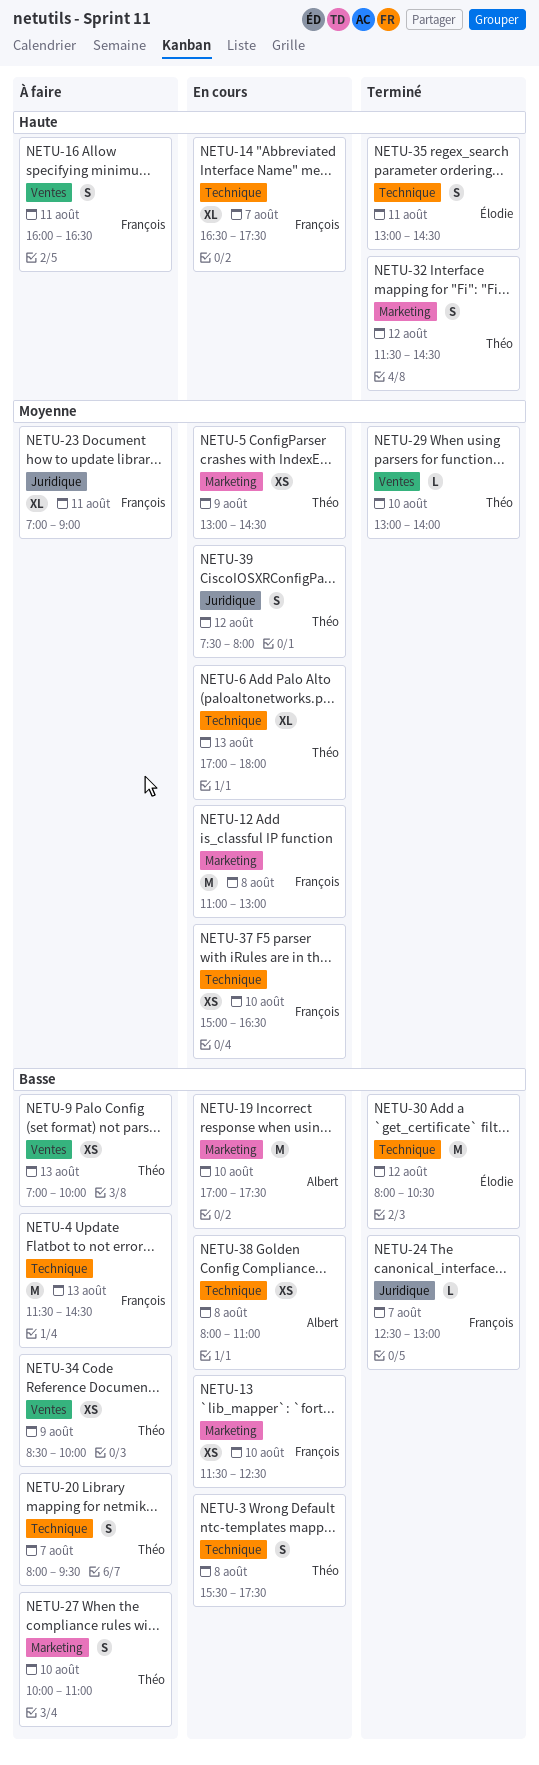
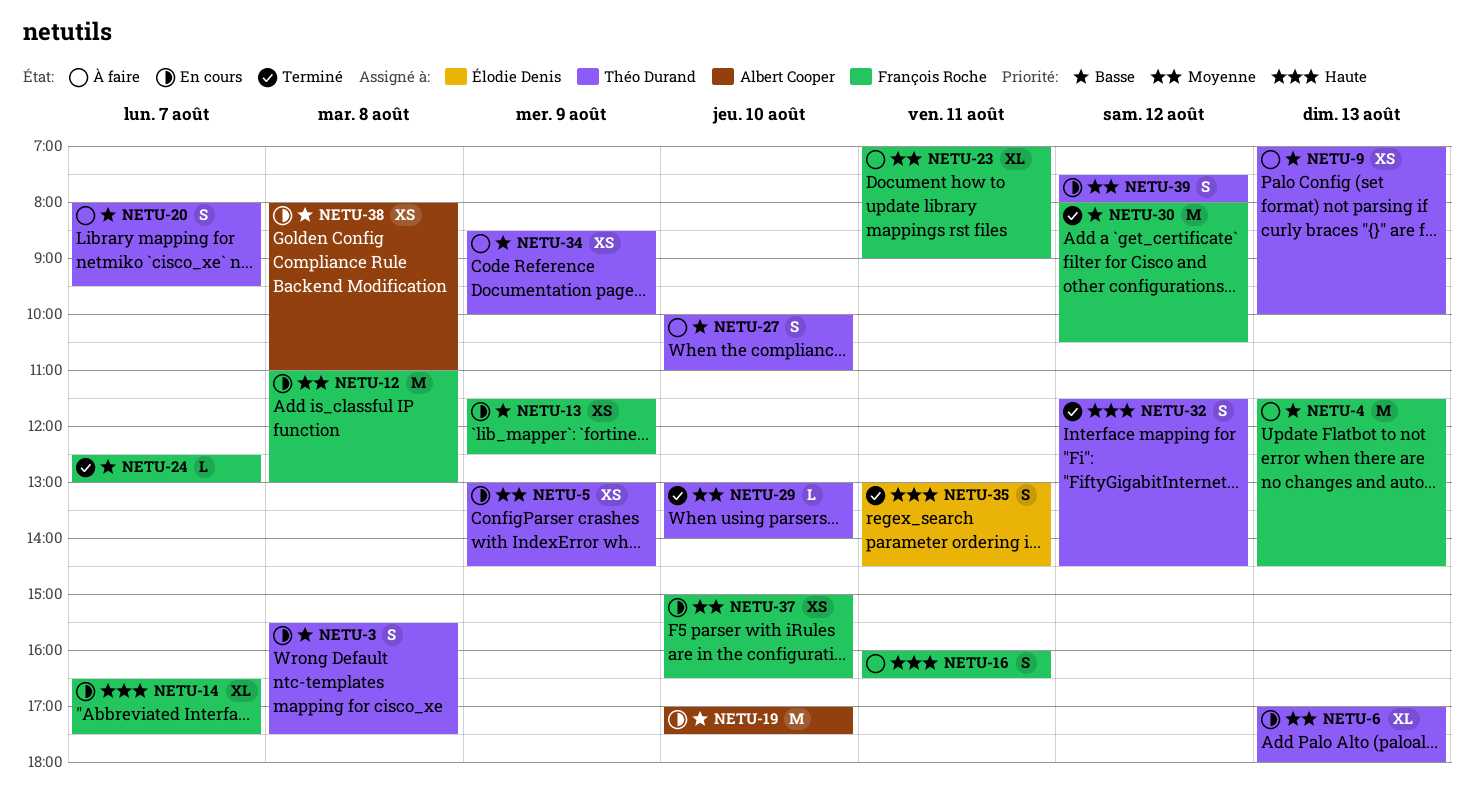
NETU-13, day: Aug 10 -> Aug 9
NETU-30, owner: Élodie Denis -> François Roche

